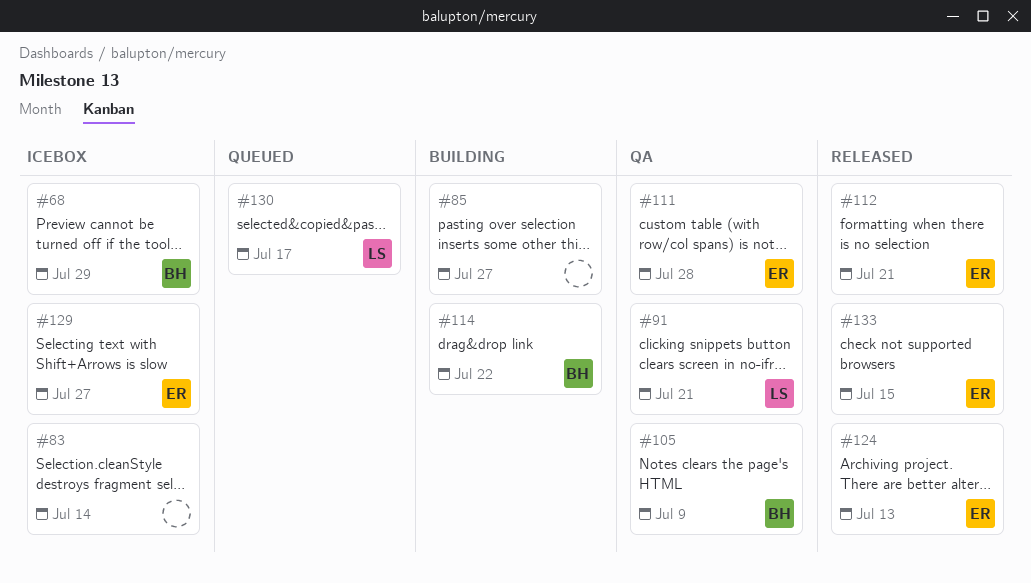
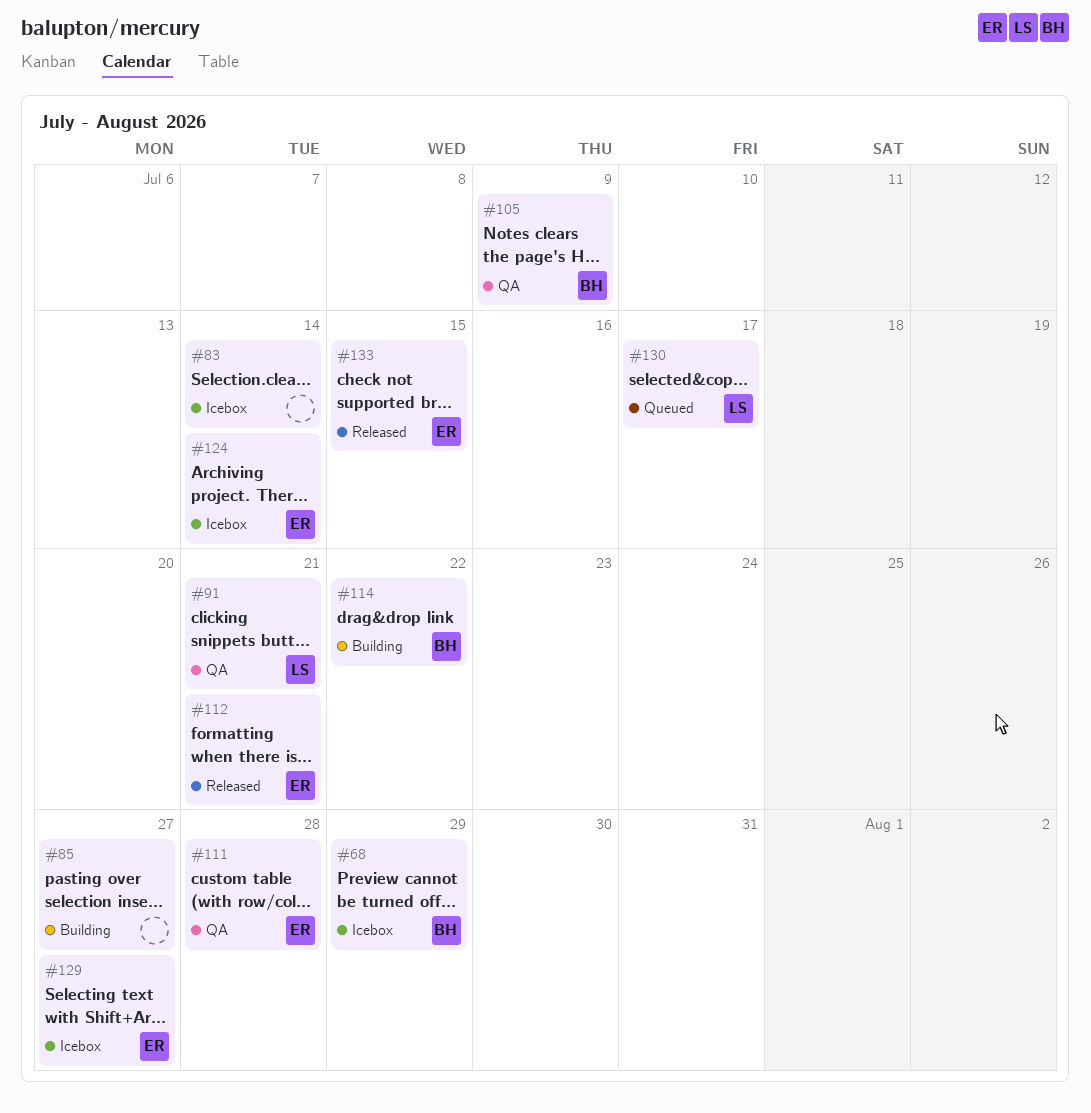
#124, status: Released -> Icebox
#124, due: Jul 13 -> Jul 14

